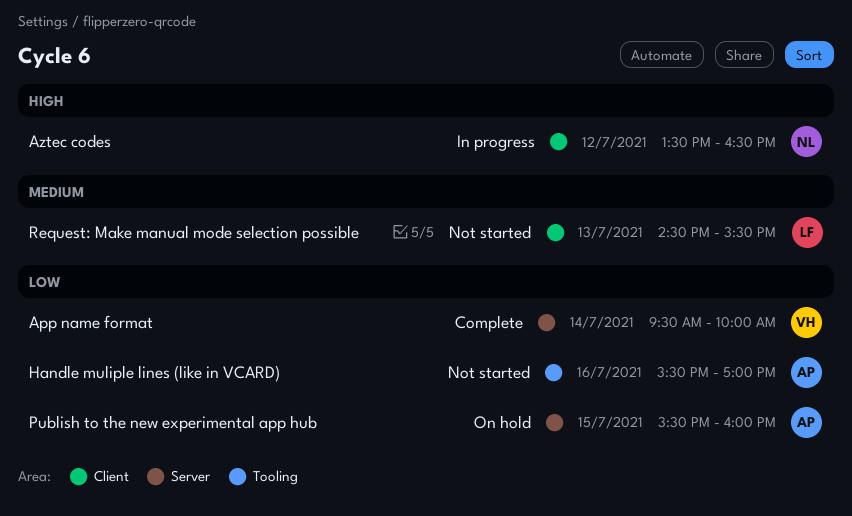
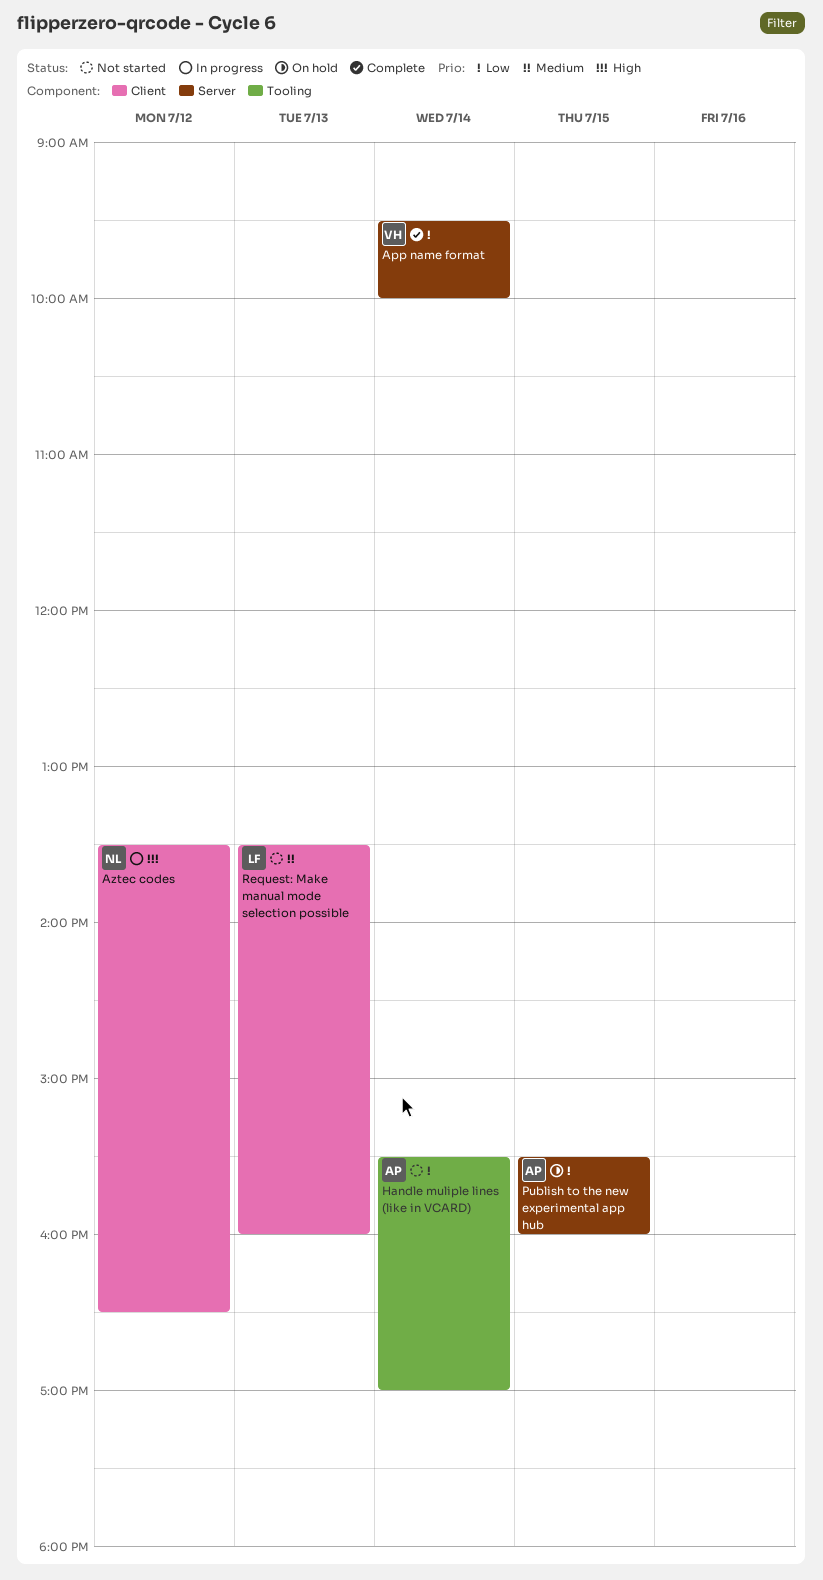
Handle muliple lines (like in VCARD), day: Jul 16 -> Jul 14
Request: Make manual mode selection possible, begins: 14:30 -> 13:30
Request: Make manual mode selection possible, ends: 15:30 -> 16:00

